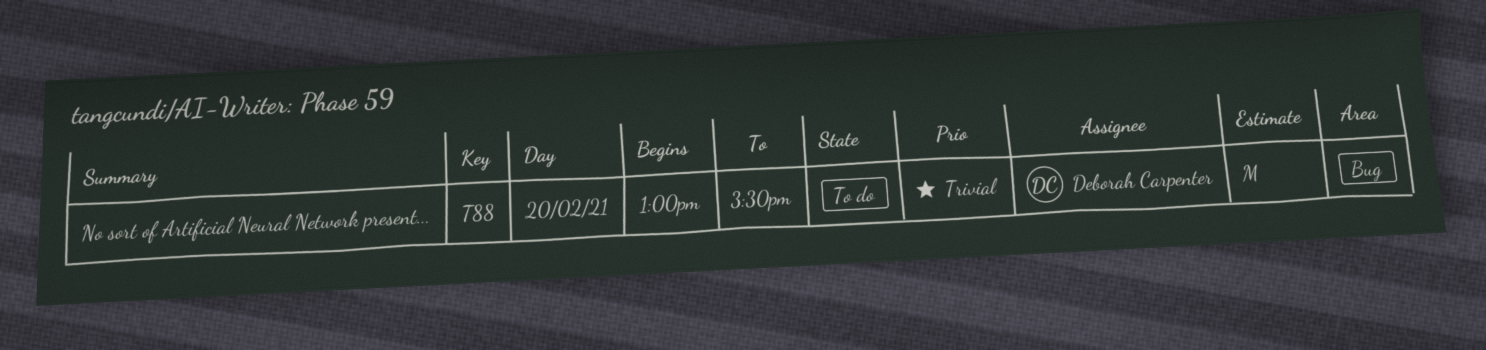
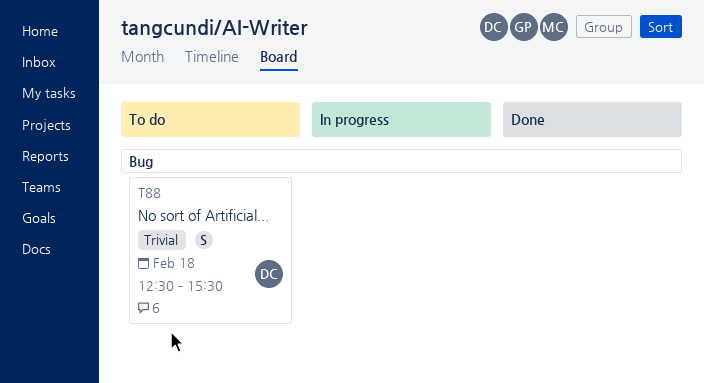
T88, estimate: M -> S
T88, day: Feb 20 -> Feb 18
T88, begins: 13:00 -> 12:30

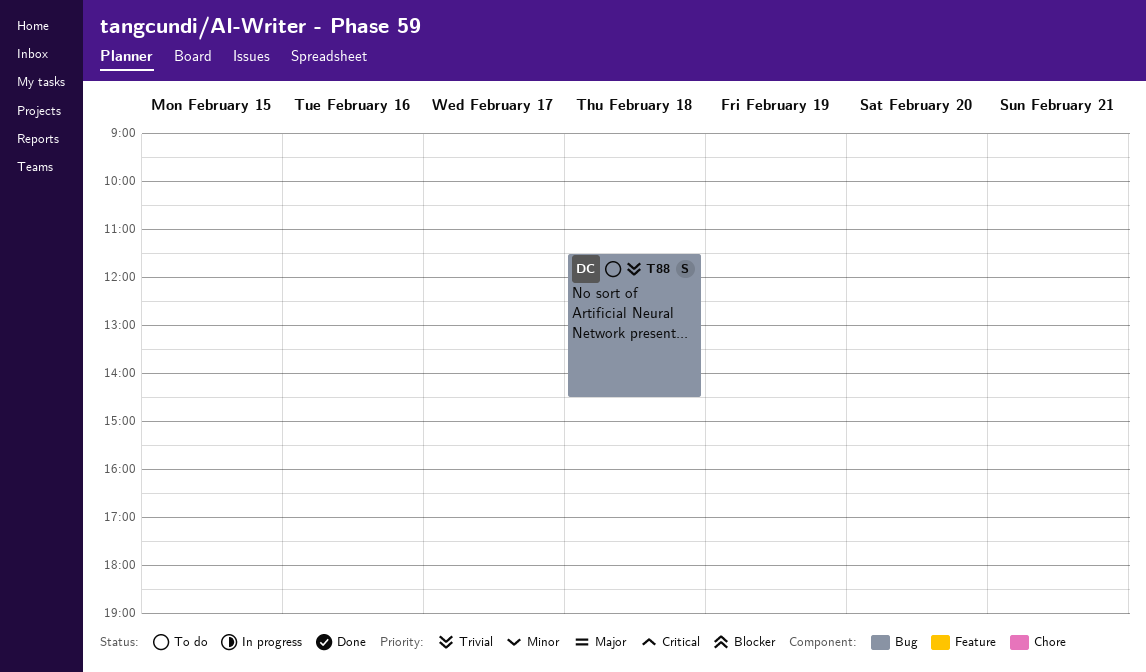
T88, begins: 12:30 -> 11:30
T88, ends: 15:30 -> 14:30

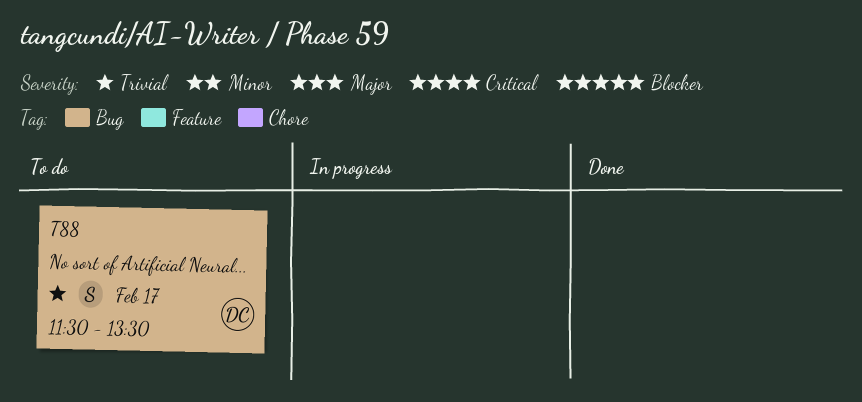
T88, day: Feb 18 -> Feb 17
T88, ends: 14:30 -> 13:30

